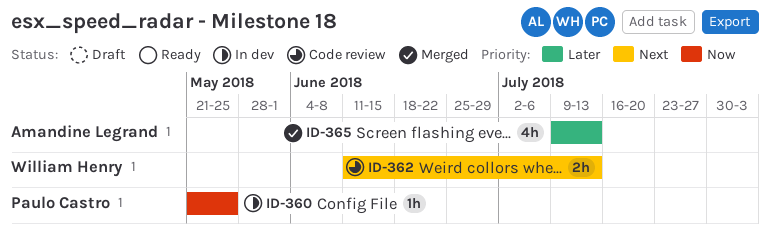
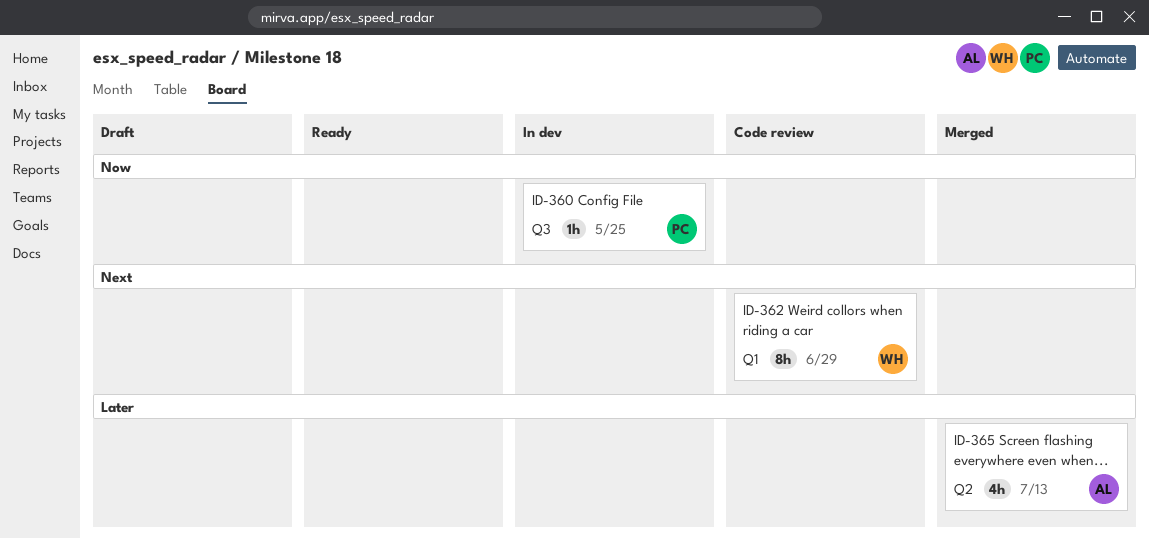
ID-362, estimate: 2h -> 8h
ID-362, due: Jul 13 -> Jun 29

